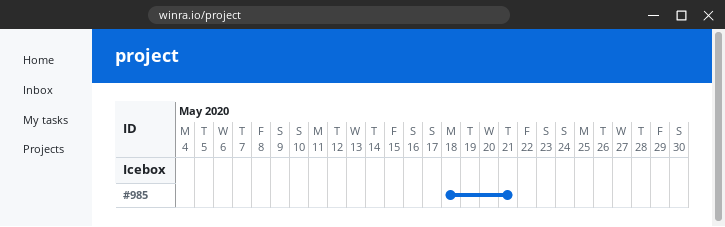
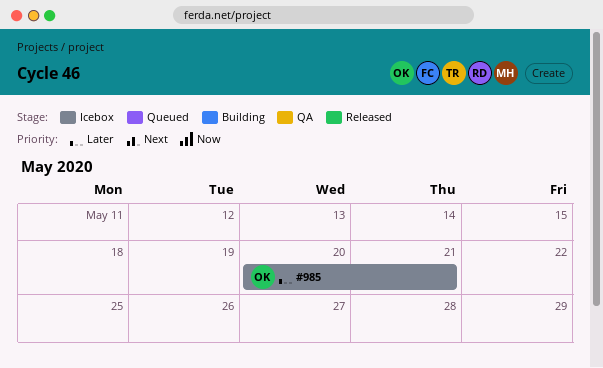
#985, start: May 18 -> May 20

